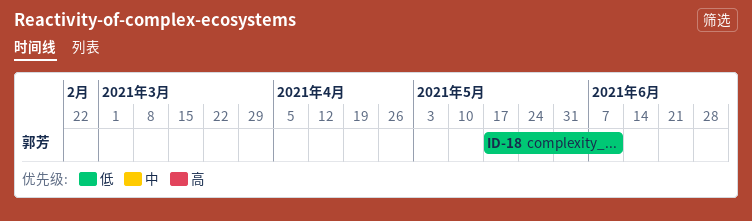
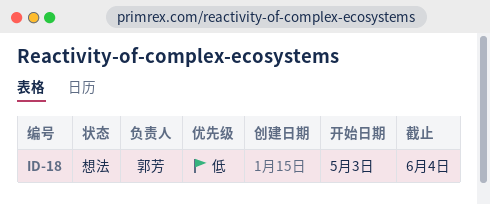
ID-18, start: May 17 -> May 3
ID-18, due: Jun 11 -> Jun 4

